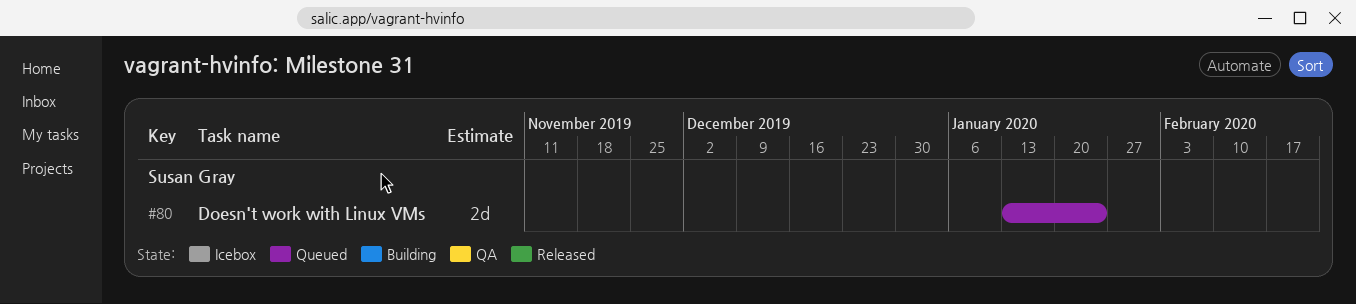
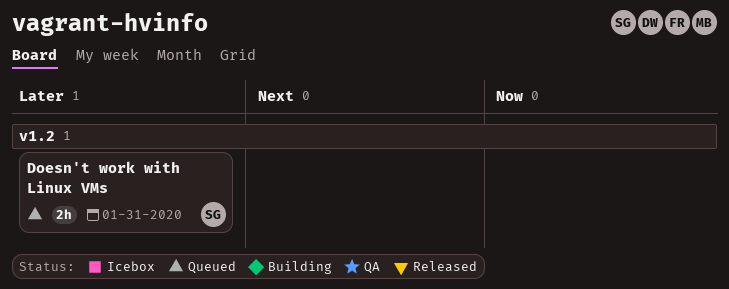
Doesn't work with Linux VMs, estimate: 2d -> 2h
Doesn't work with Linux VMs, due: Jan 24 -> Jan 31

